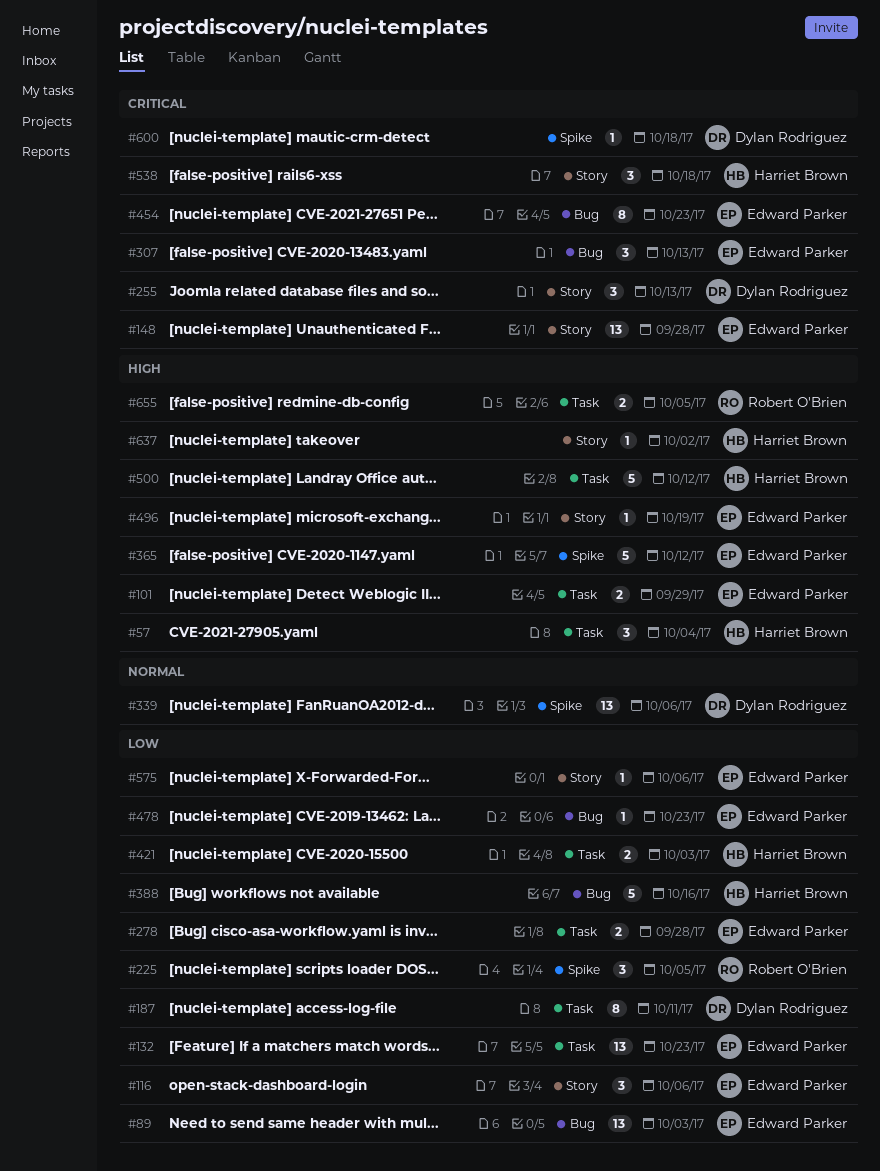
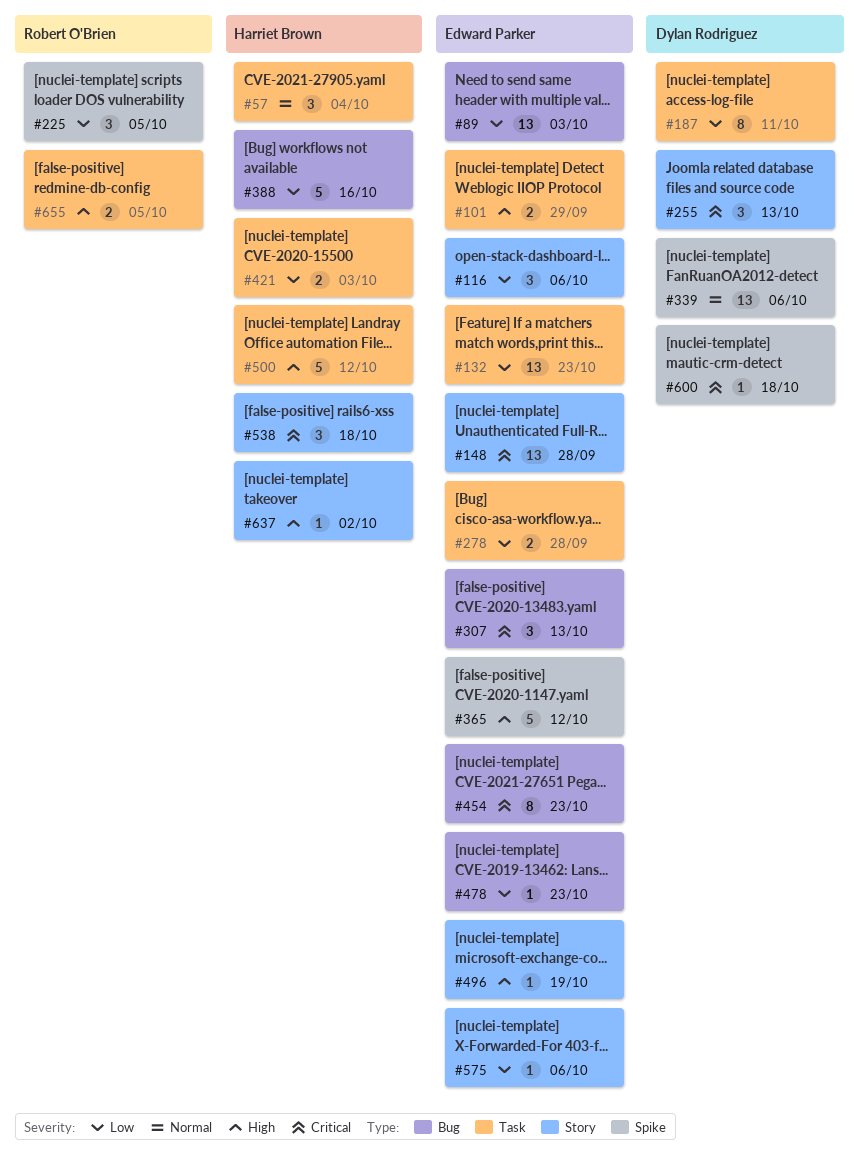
#57, priority: High -> Normal

